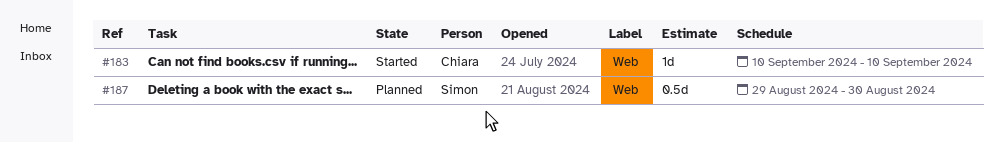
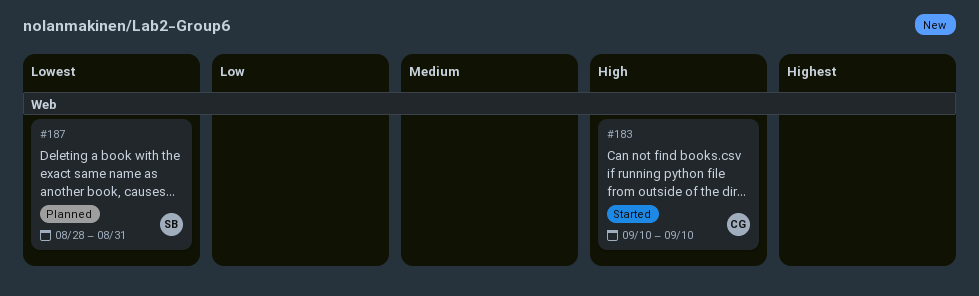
#187, start: Aug 29 -> Aug 28
#187, due: Aug 30 -> Aug 31

